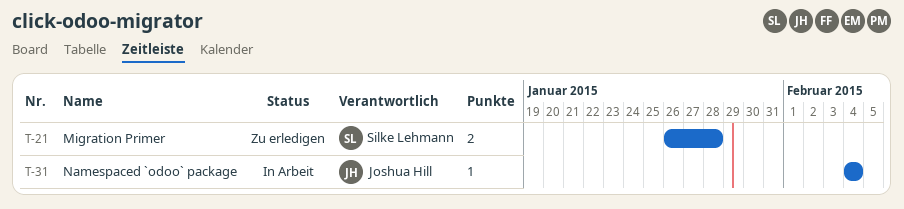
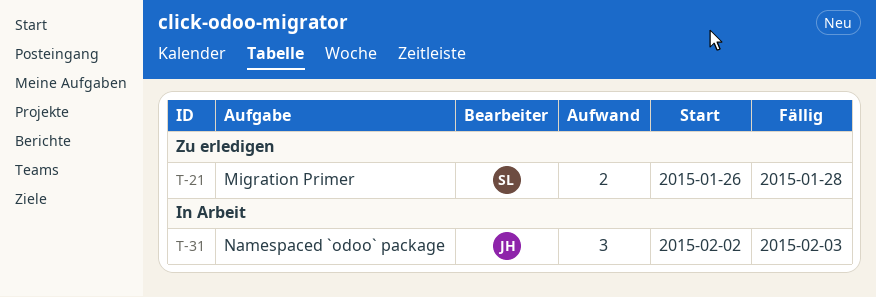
T-31, estimate: 1 -> 3
T-31, start: Feb 4 -> Feb 2
T-31, due: Feb 4 -> Feb 3

